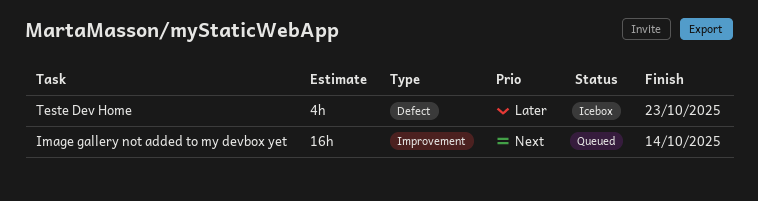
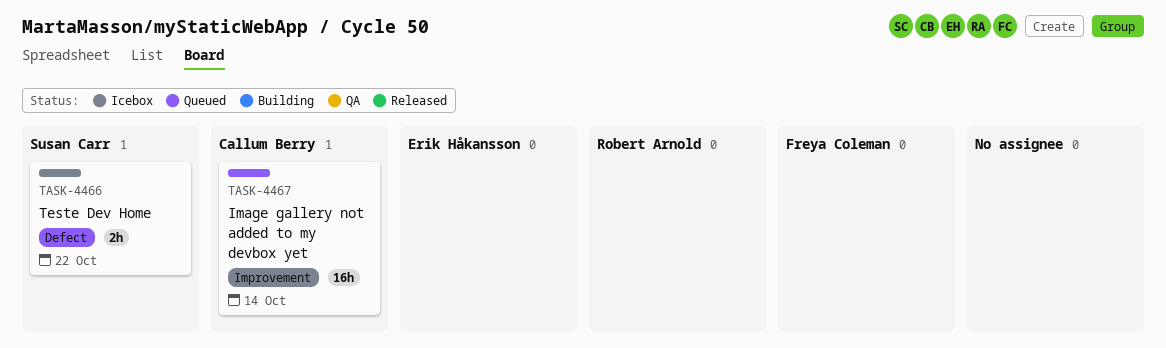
Teste Dev Home, estimate: 4h -> 2h
Teste Dev Home, due: Oct 23 -> Oct 22

